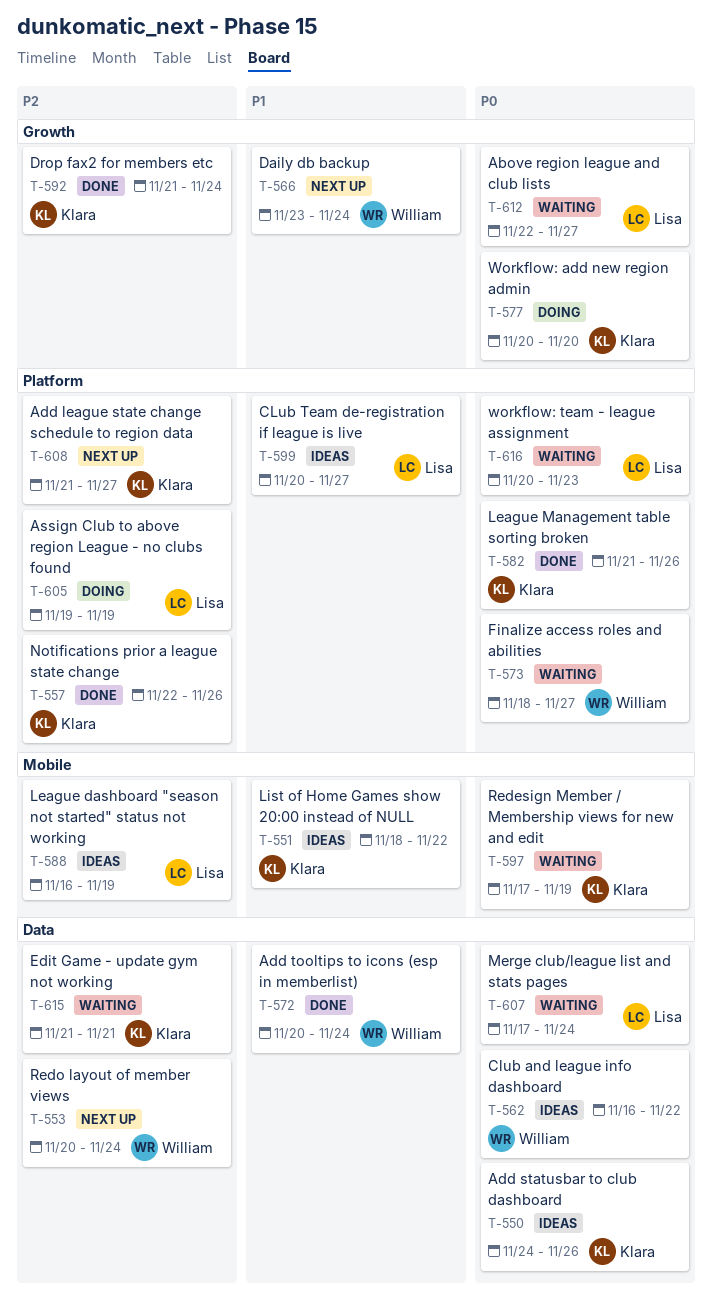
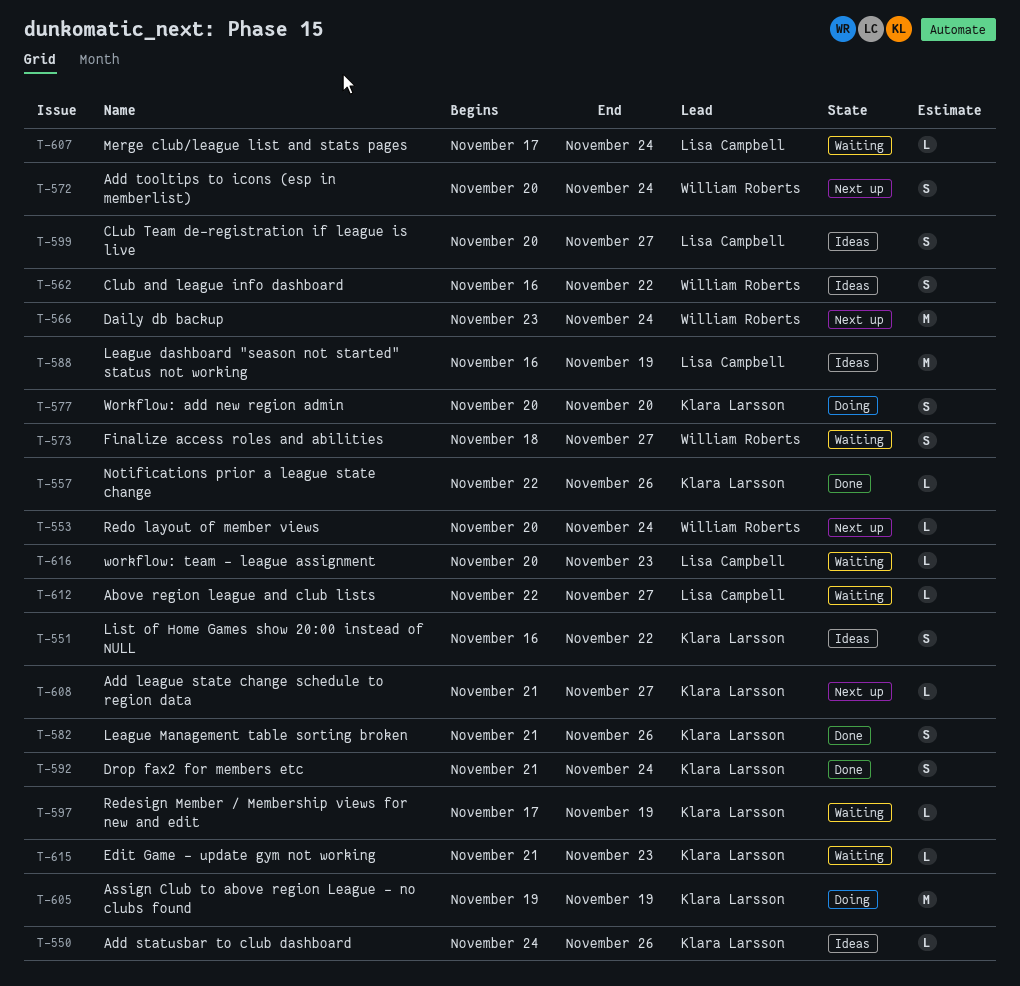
T-551, start: Nov 18 -> Nov 16
T-572, status: Done -> Next up
T-605, owner: Lisa Campbell -> Klara Larsson
T-615, due: Nov 21 -> Nov 23

